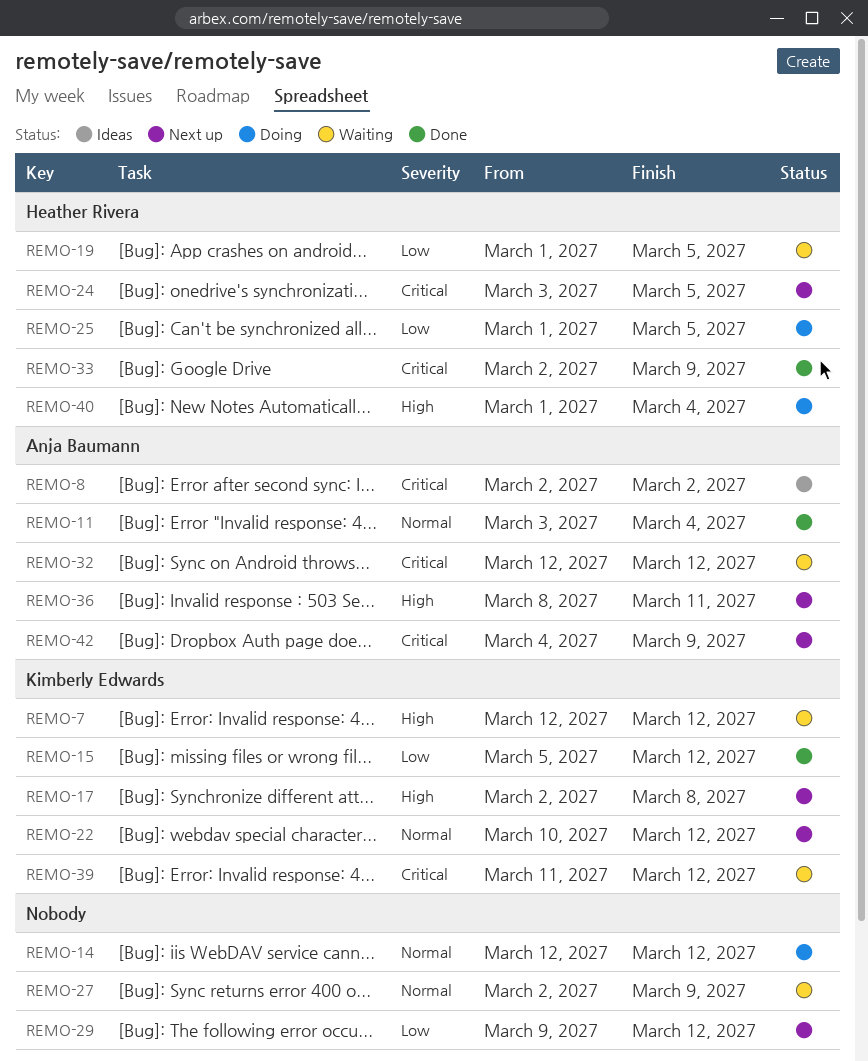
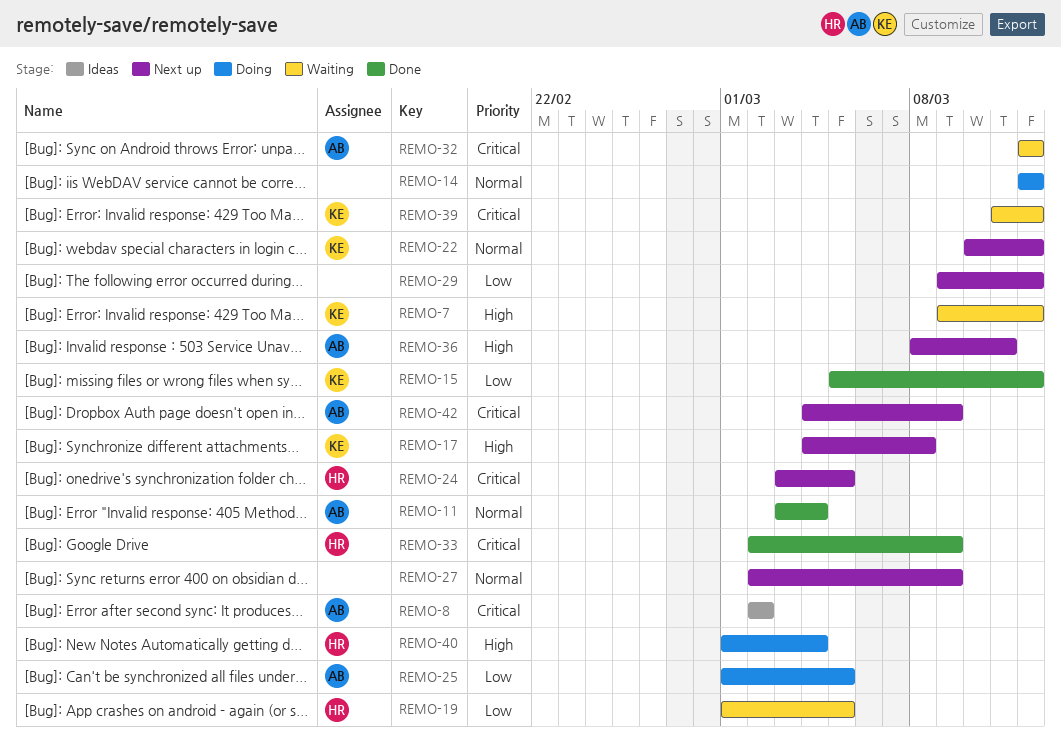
REMO-7, start: Mar 12 -> Mar 9
REMO-17, start: Mar 2 -> Mar 4
REMO-25, owner: Heather Rivera -> Anja Baumann
REMO-27, status: Waiting -> Next up

